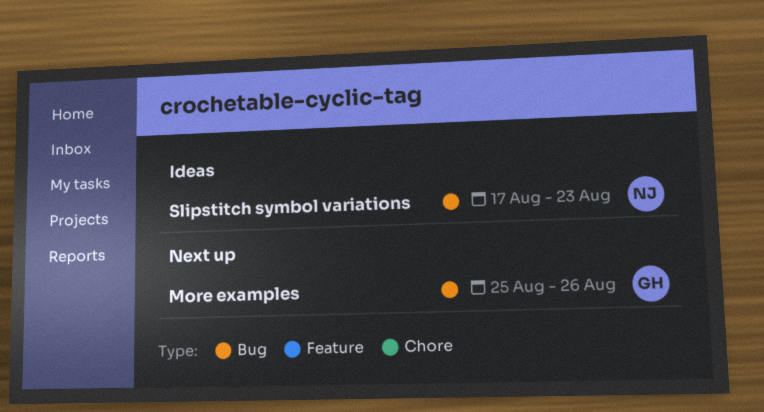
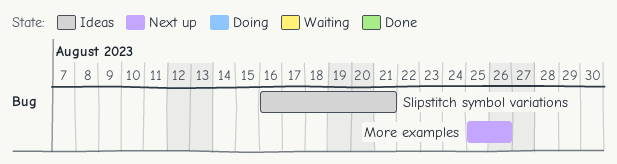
Slipstitch symbol variations, start: Aug 17 -> Aug 16
Slipstitch symbol variations, due: Aug 23 -> Aug 21

